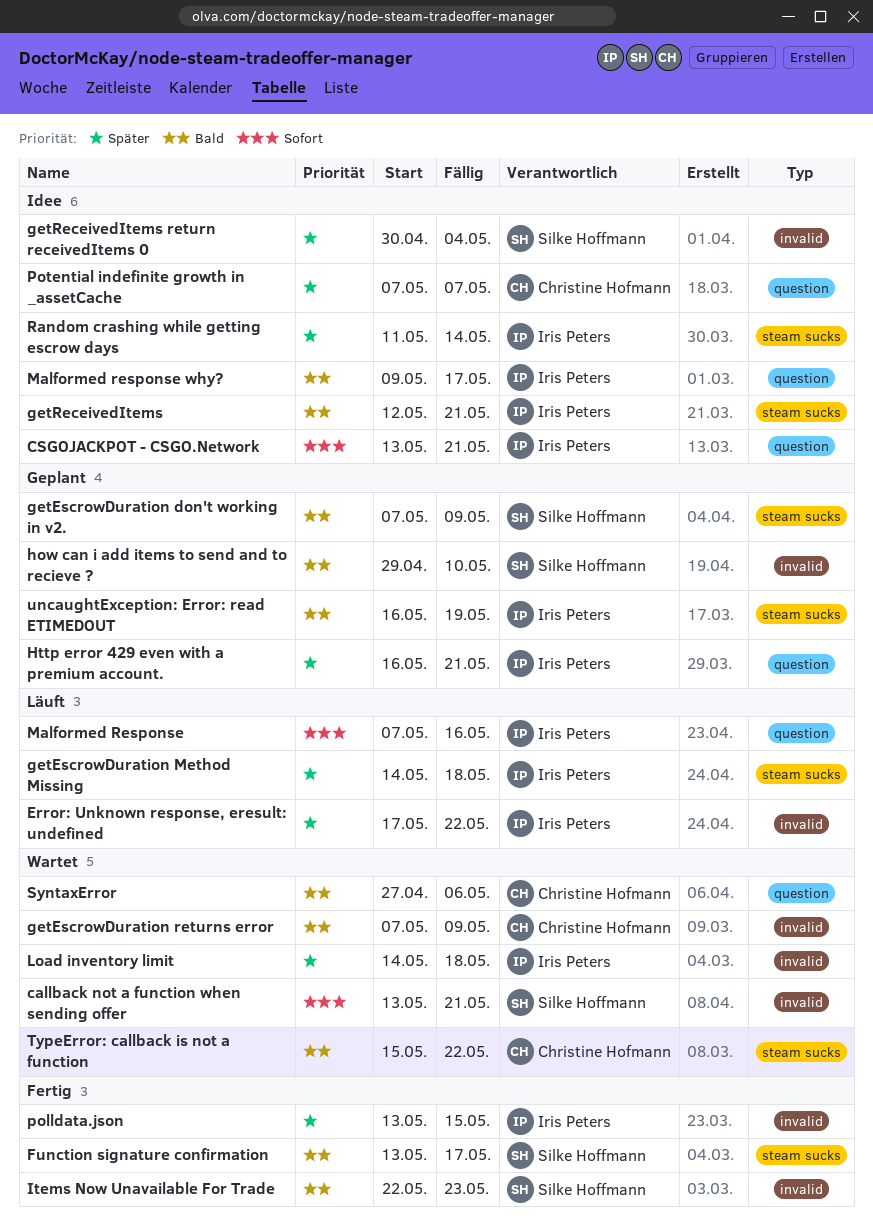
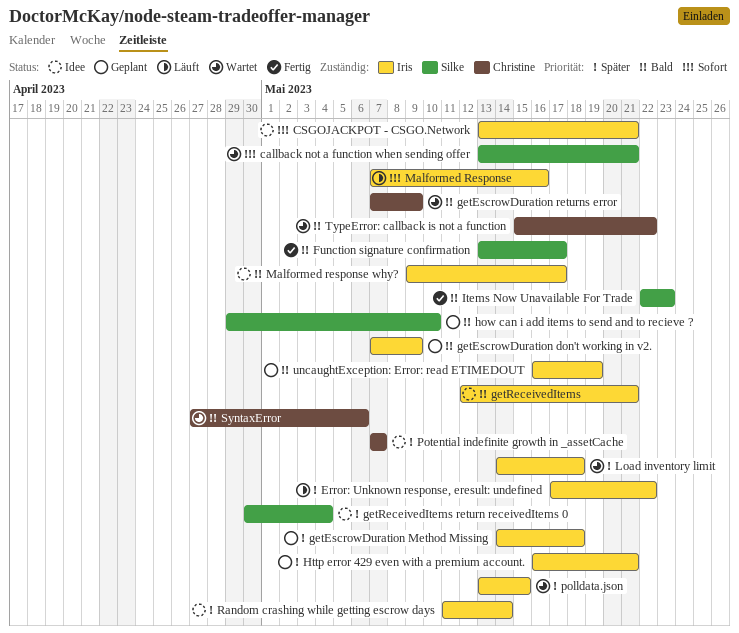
getEscrowDuration don't working in v2., owner: Silke Hoffmann -> Iris Peters
getEscrowDuration Method Missing, status: Läuft -> Geplant
polldata.json, status: Fertig -> Wartet

